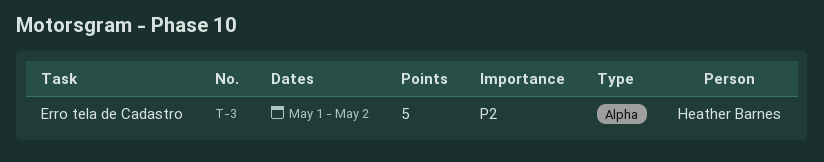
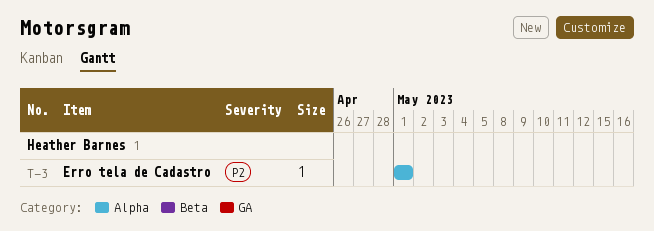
T-3, estimate: 5 -> 1
T-3, due: May 2 -> May 1

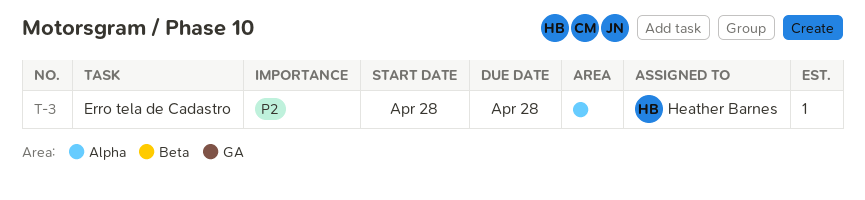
T-3, start: May 1 -> Apr 28
T-3, due: May 1 -> Apr 28

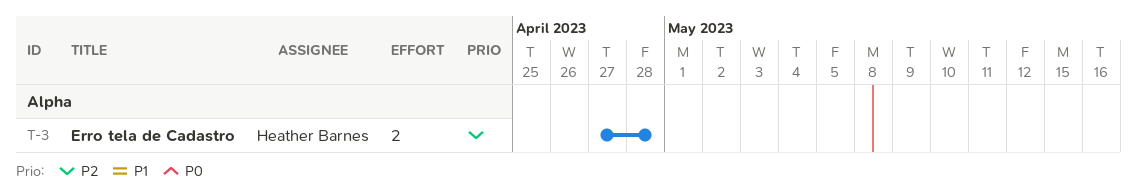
T-3, estimate: 1 -> 2
T-3, start: Apr 28 -> Apr 27

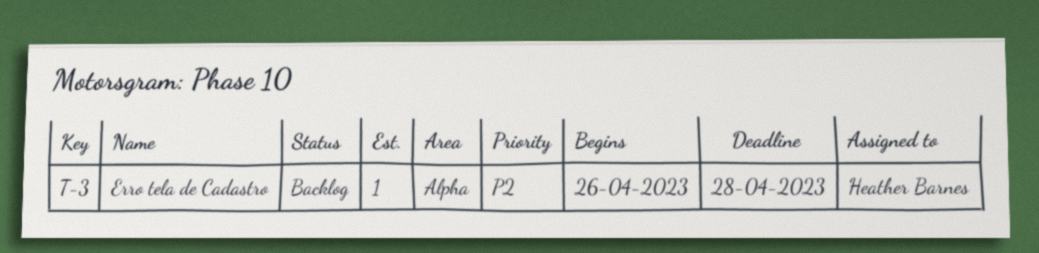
T-3, estimate: 2 -> 1
T-3, start: Apr 27 -> Apr 26

